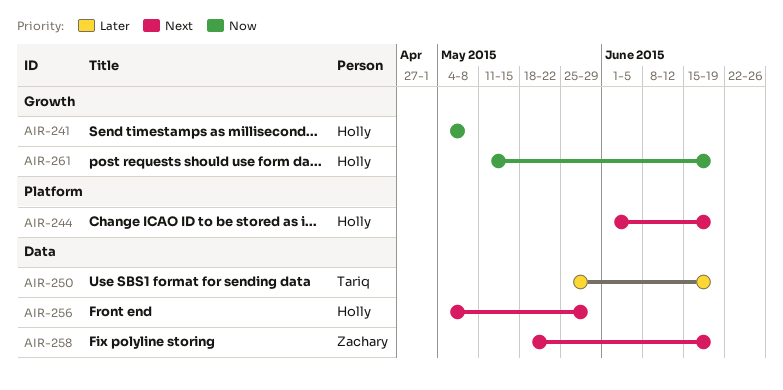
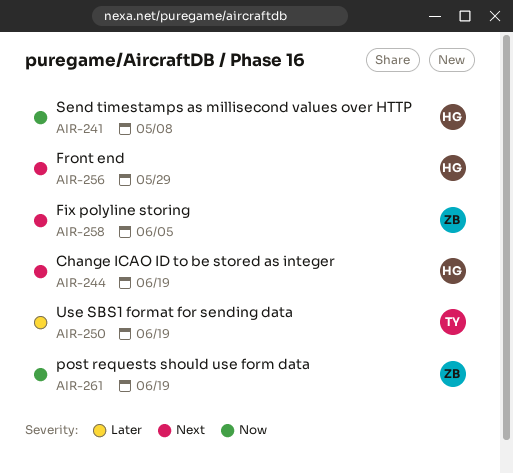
AIR-258, due: Jun 19 -> Jun 5
AIR-261, owner: Holly -> Zachary

